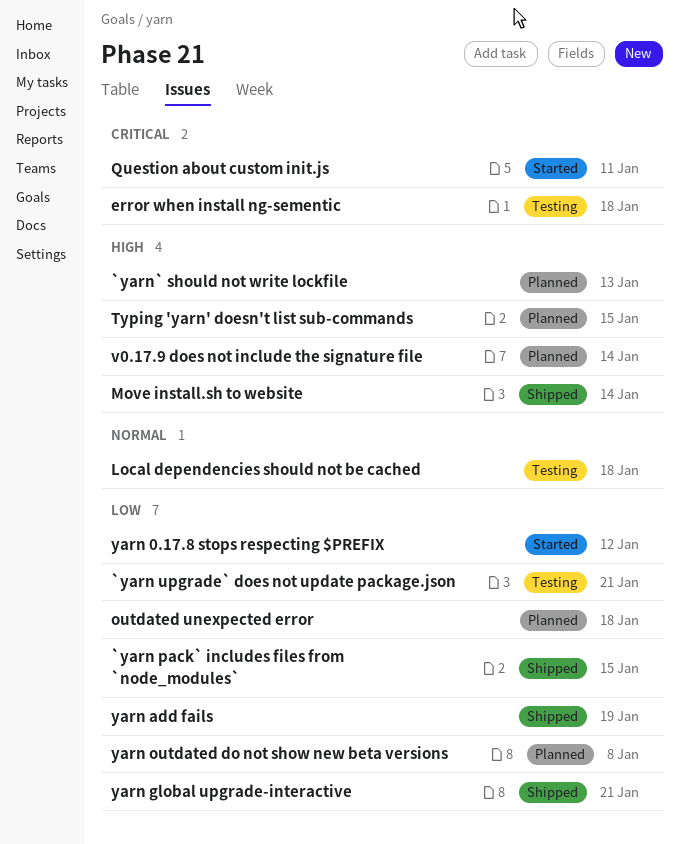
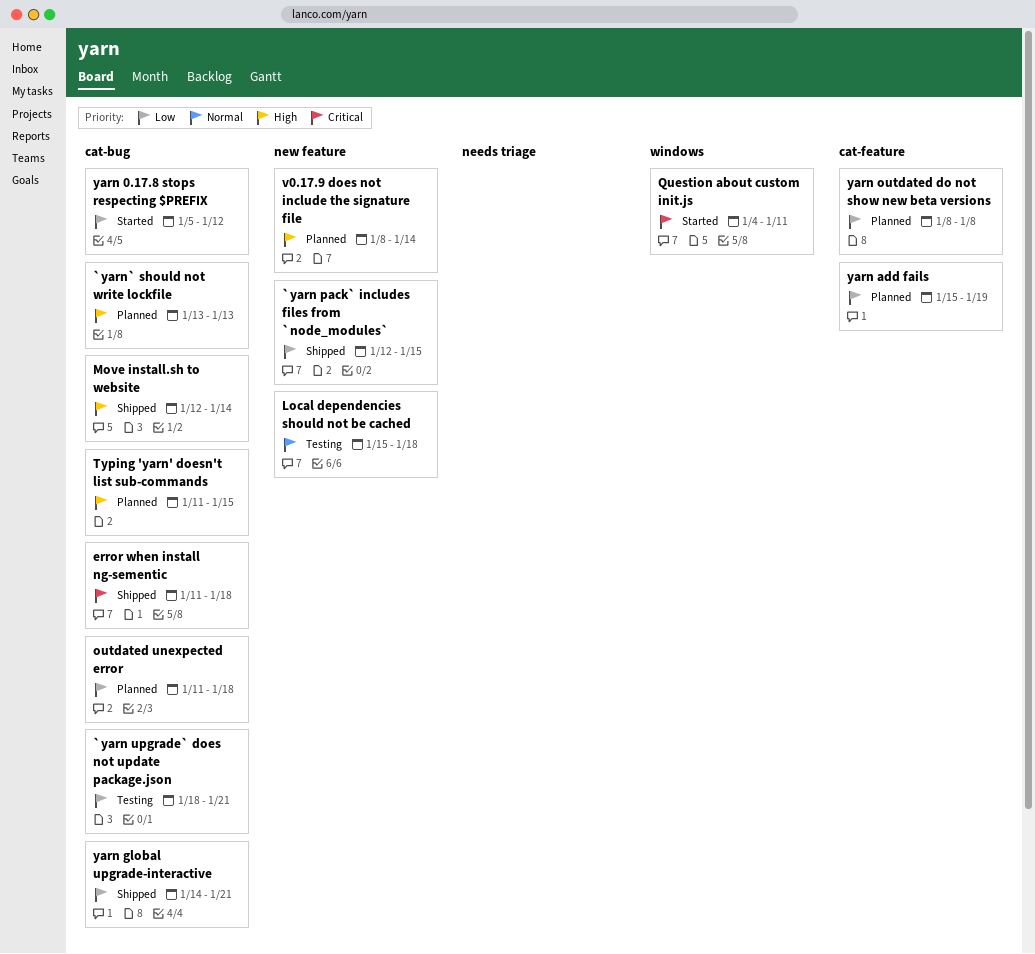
error when install ng-sementic, status: Testing -> Shipped
yarn add fails, status: Shipped -> Planned

